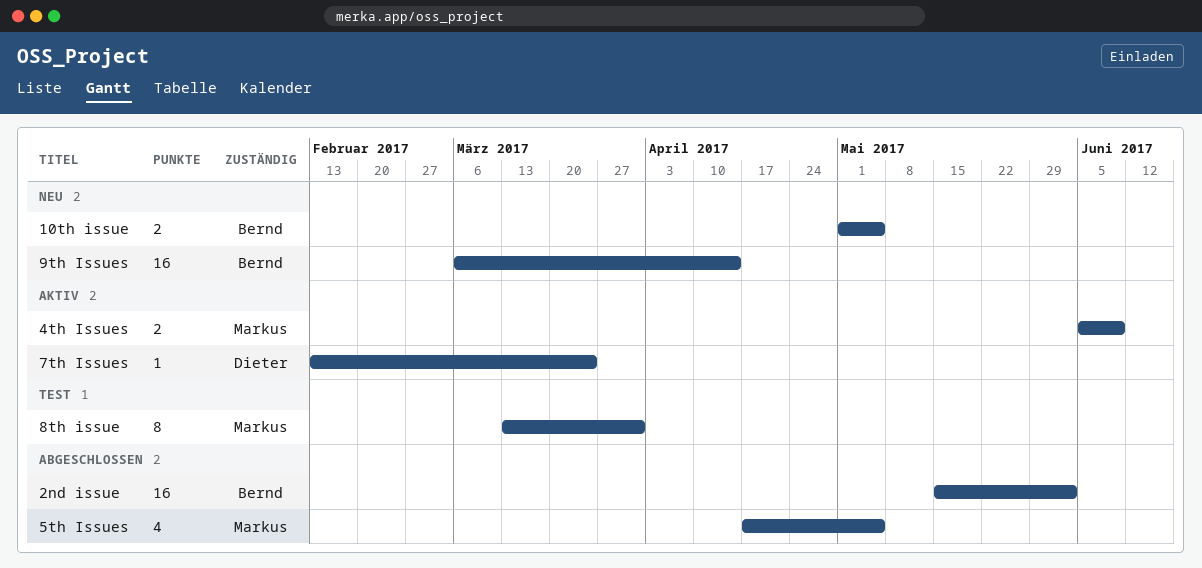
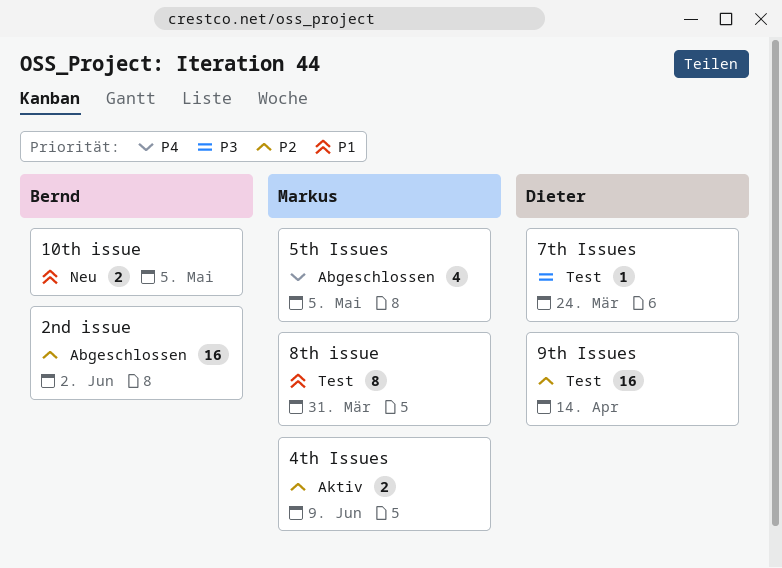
7th Issues, status: Aktiv -> Test
9th Issues, status: Neu -> Test
9th Issues, owner: Bernd -> Dieter

